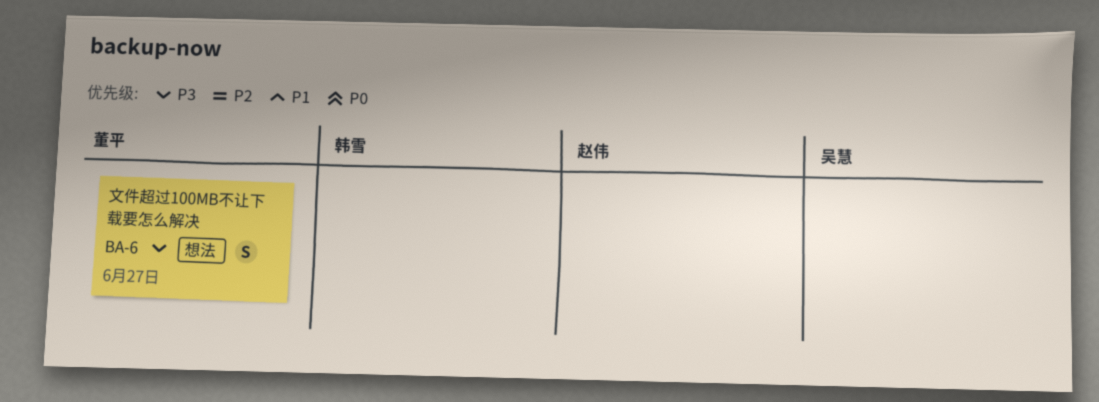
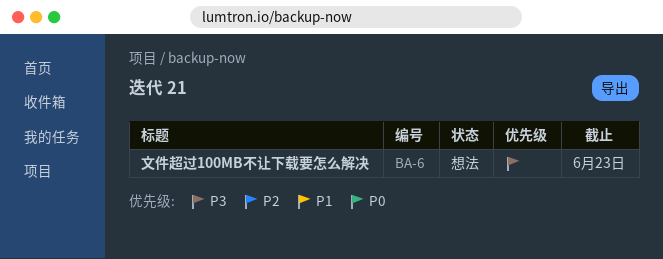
BA-6, due: Jun 27 -> Jun 23

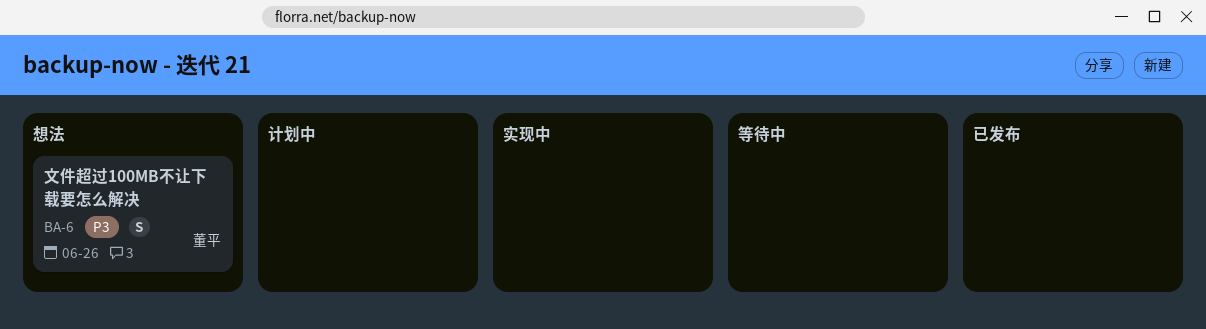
BA-6, due: Jun 23 -> Jun 26

